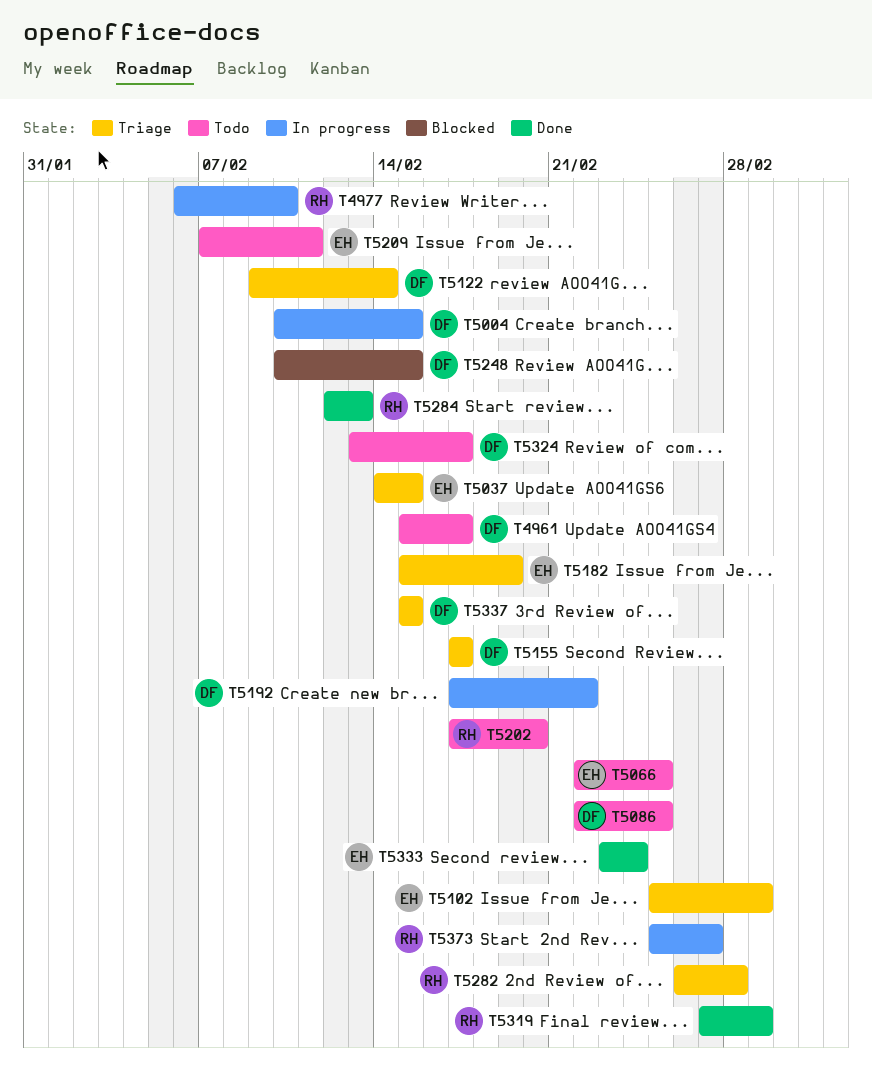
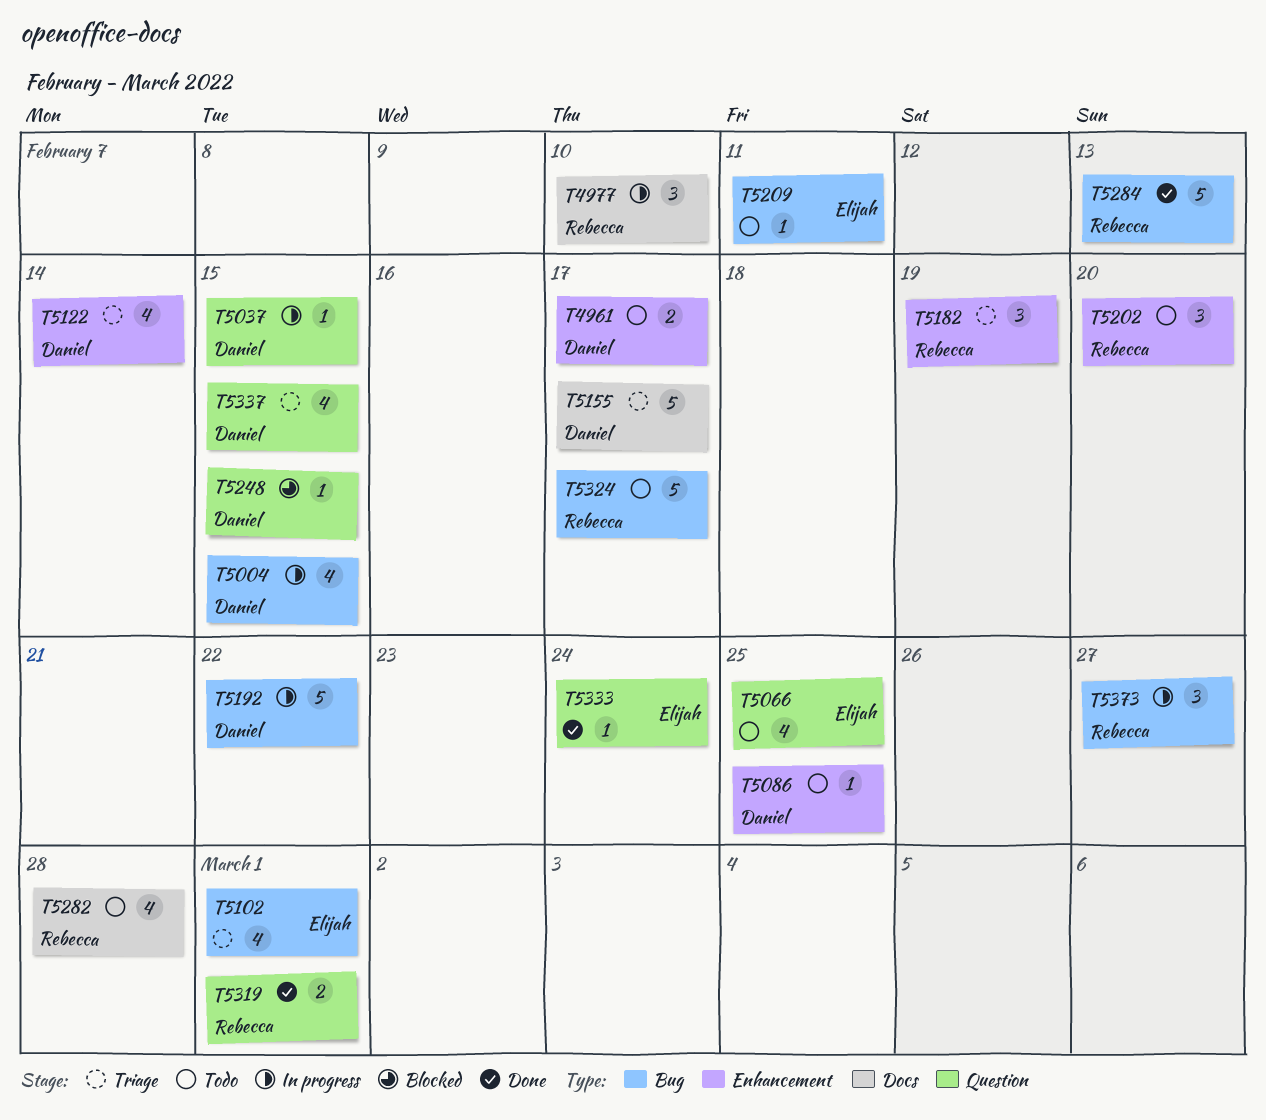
T5037, status: Triage -> In progress
T5037, owner: Elijah -> Daniel
T5182, owner: Elijah -> Rebecca
T5282, status: Triage -> Todo
T5324, owner: Daniel -> Rebecca

